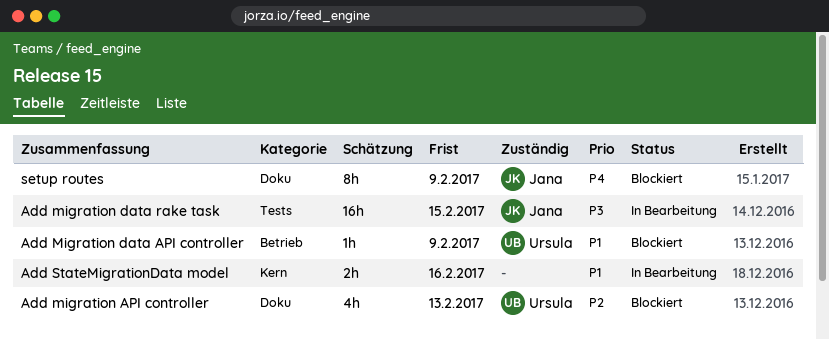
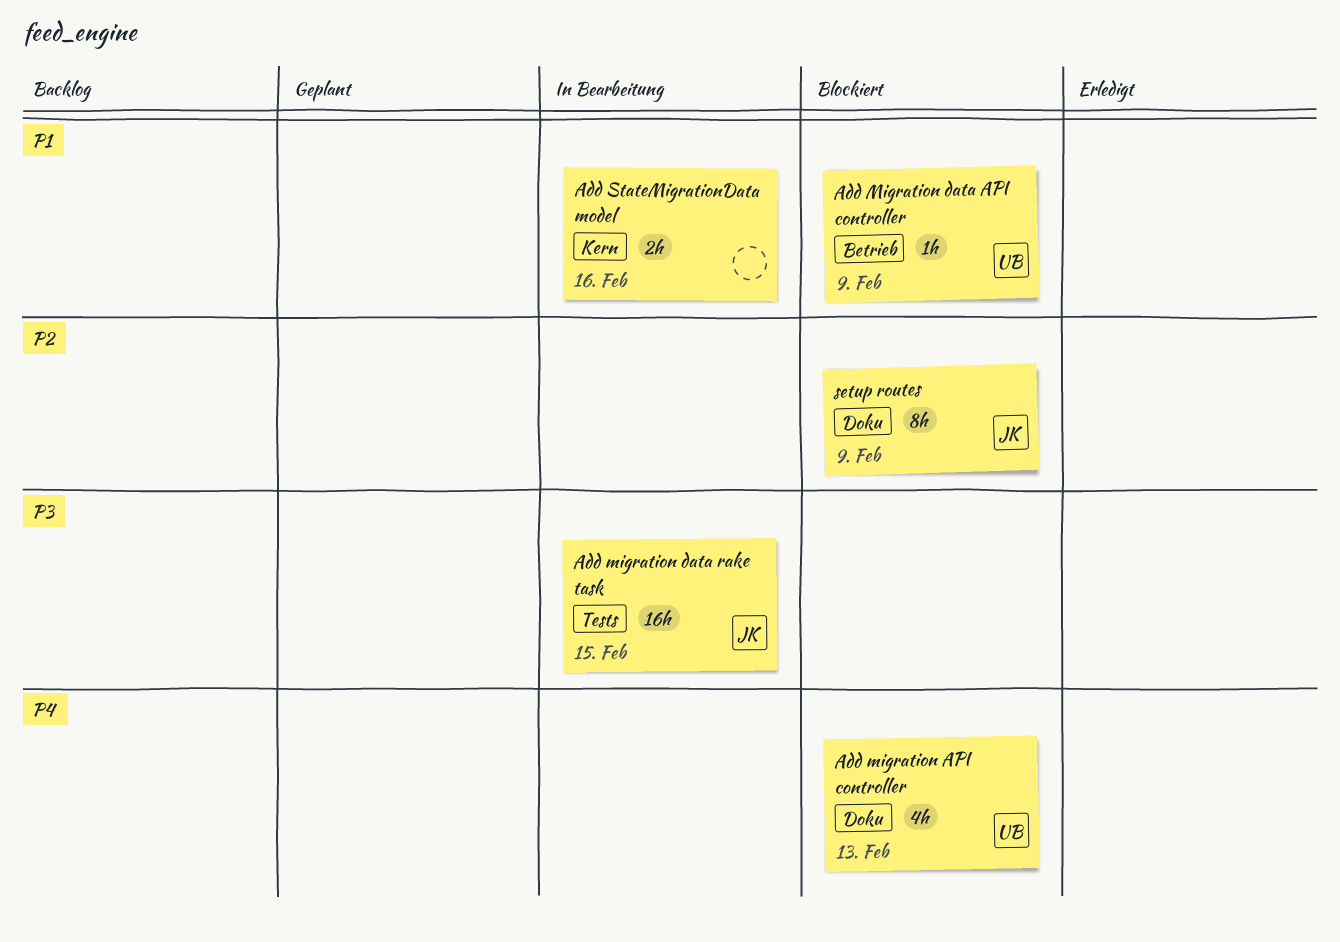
Add migration API controller, priority: P2 -> P4
setup routes, priority: P4 -> P2

